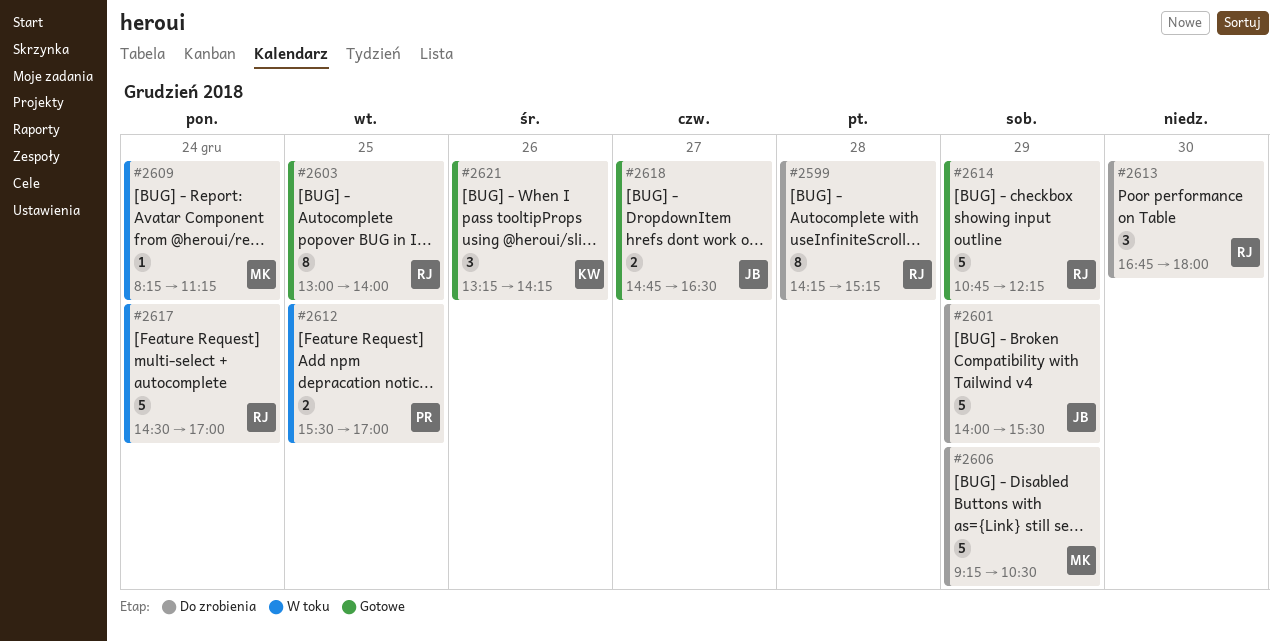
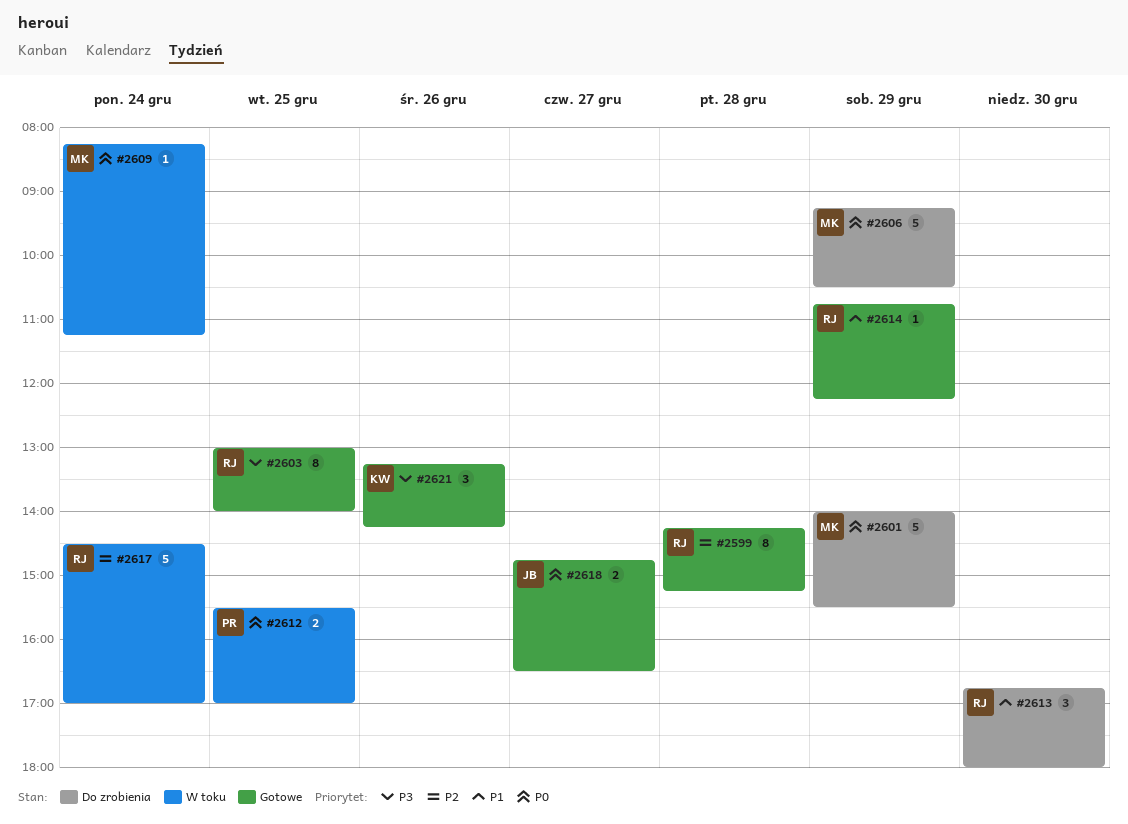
#2599, status: Do zrobienia -> Gotowe
#2601, owner: JB -> MK
#2614, estimate: 5 -> 1

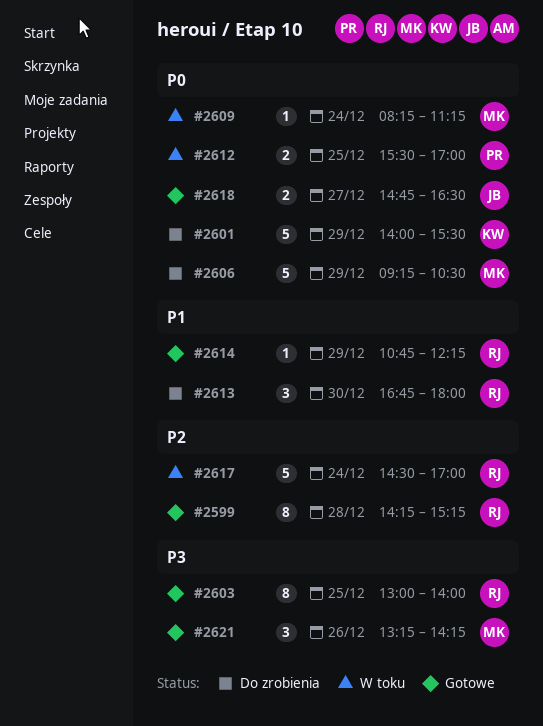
#2601, owner: MK -> KW
#2621, owner: KW -> MK

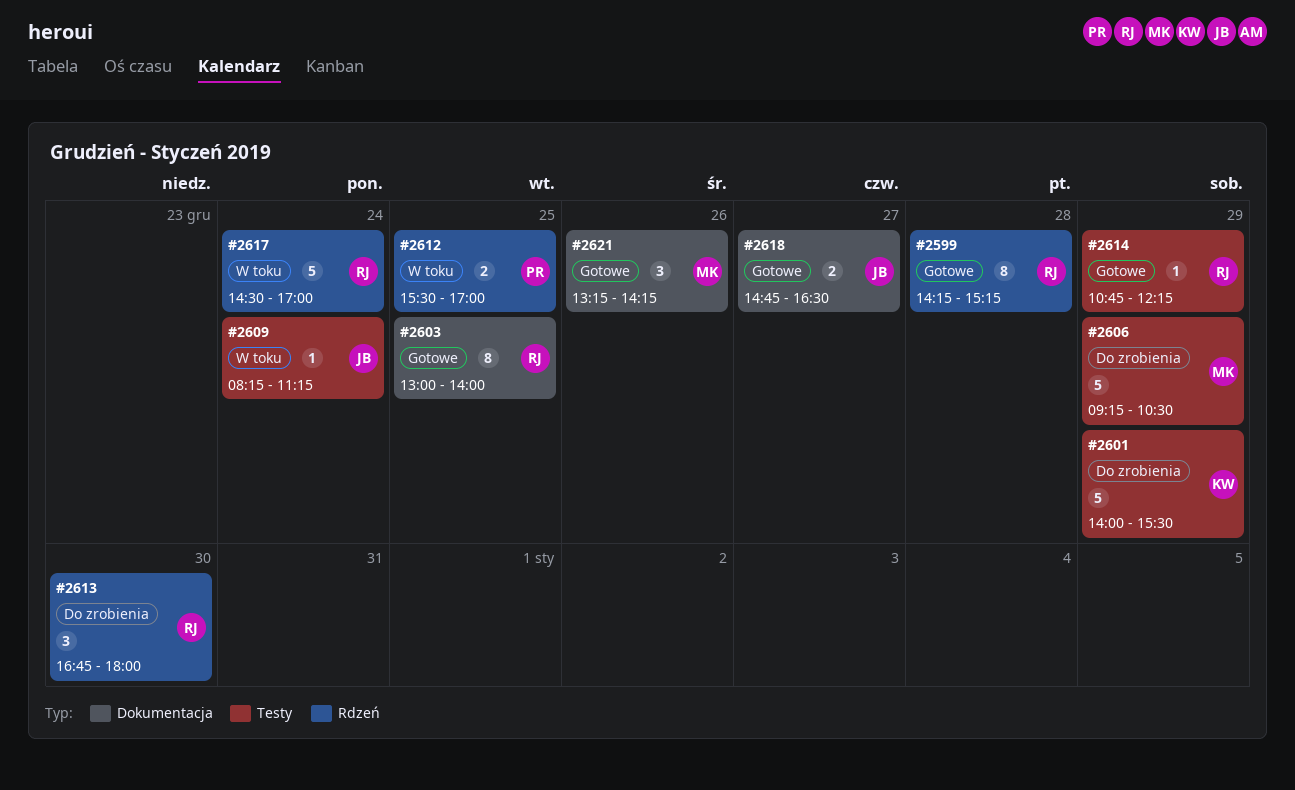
#2609, owner: MK -> JB

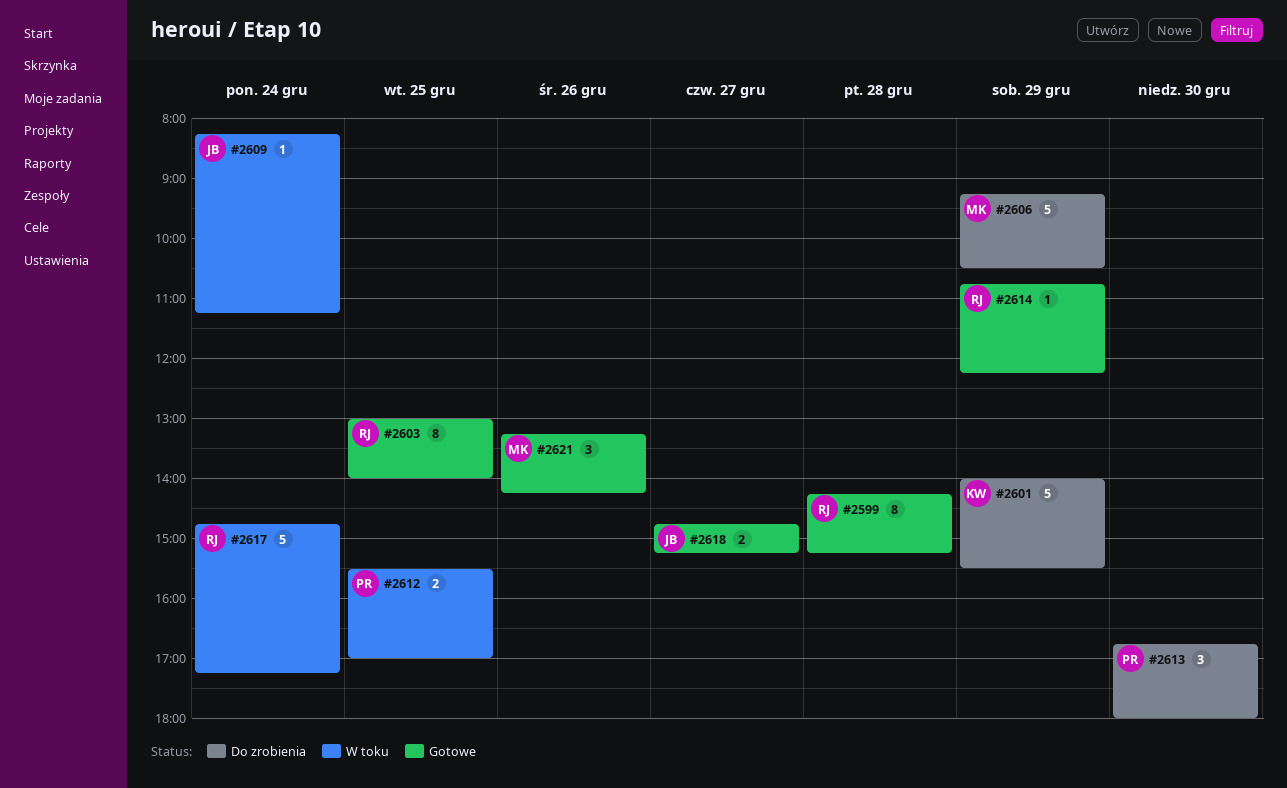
#2613, owner: RJ -> PR
#2617, begins: 14:30 -> 14:45
#2617, ends: 17:00 -> 17:15
#2618, ends: 16:30 -> 15:15

